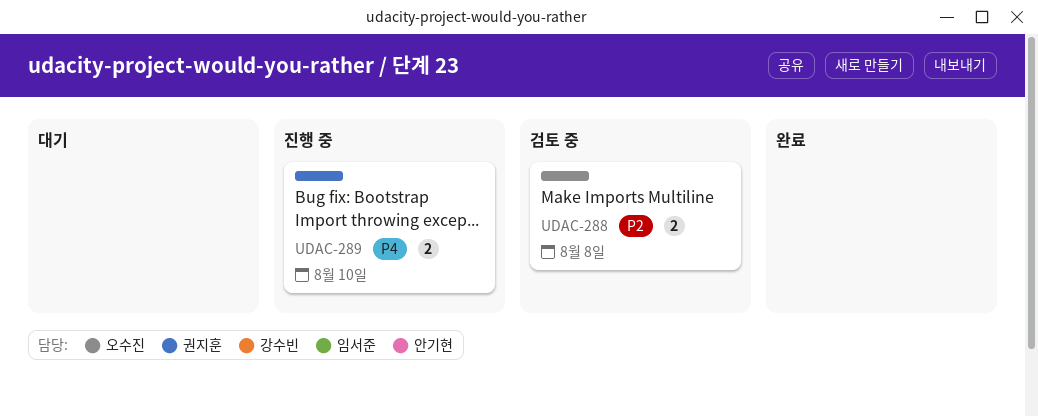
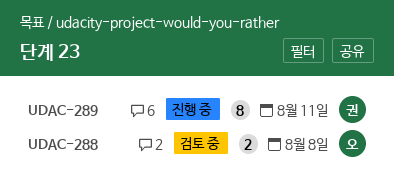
UDAC-289, estimate: 2 -> 8
UDAC-289, due: Aug 10 -> Aug 11

